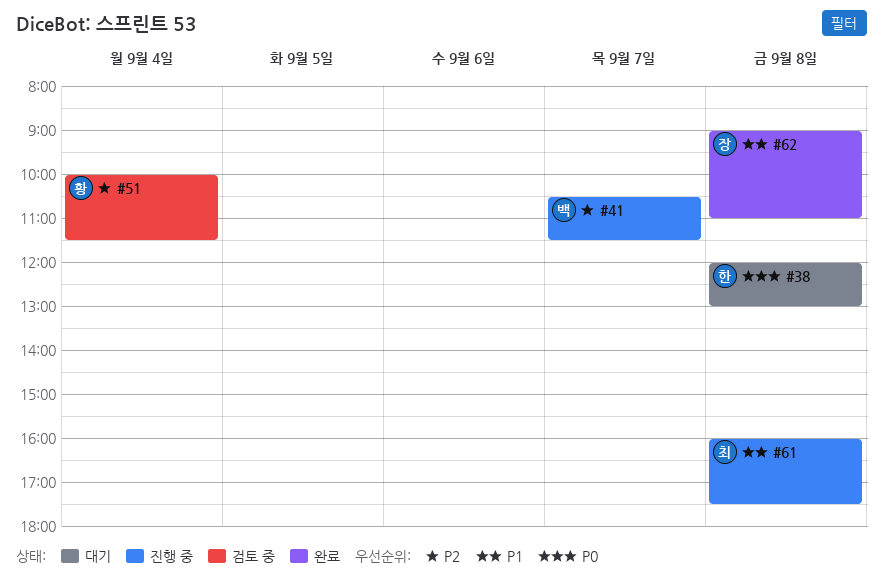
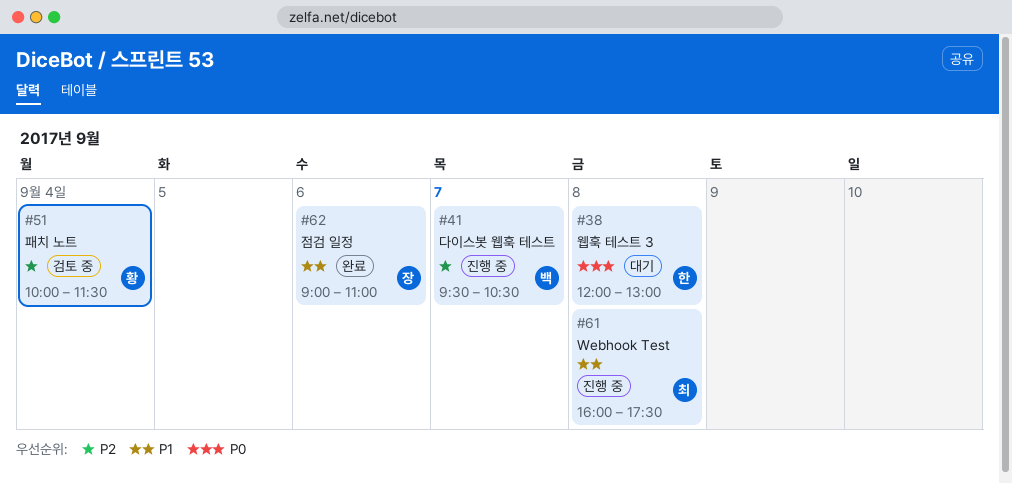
#41, begins: 10:30 -> 09:30
#41, ends: 11:30 -> 10:30
#62, day: Sep 8 -> Sep 6

